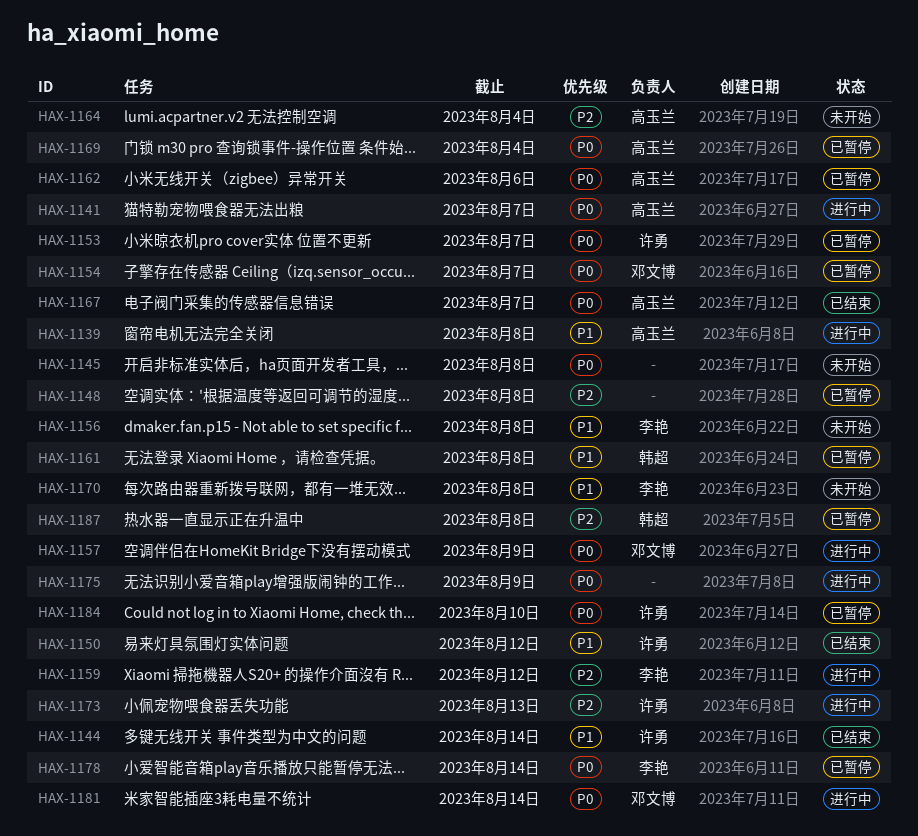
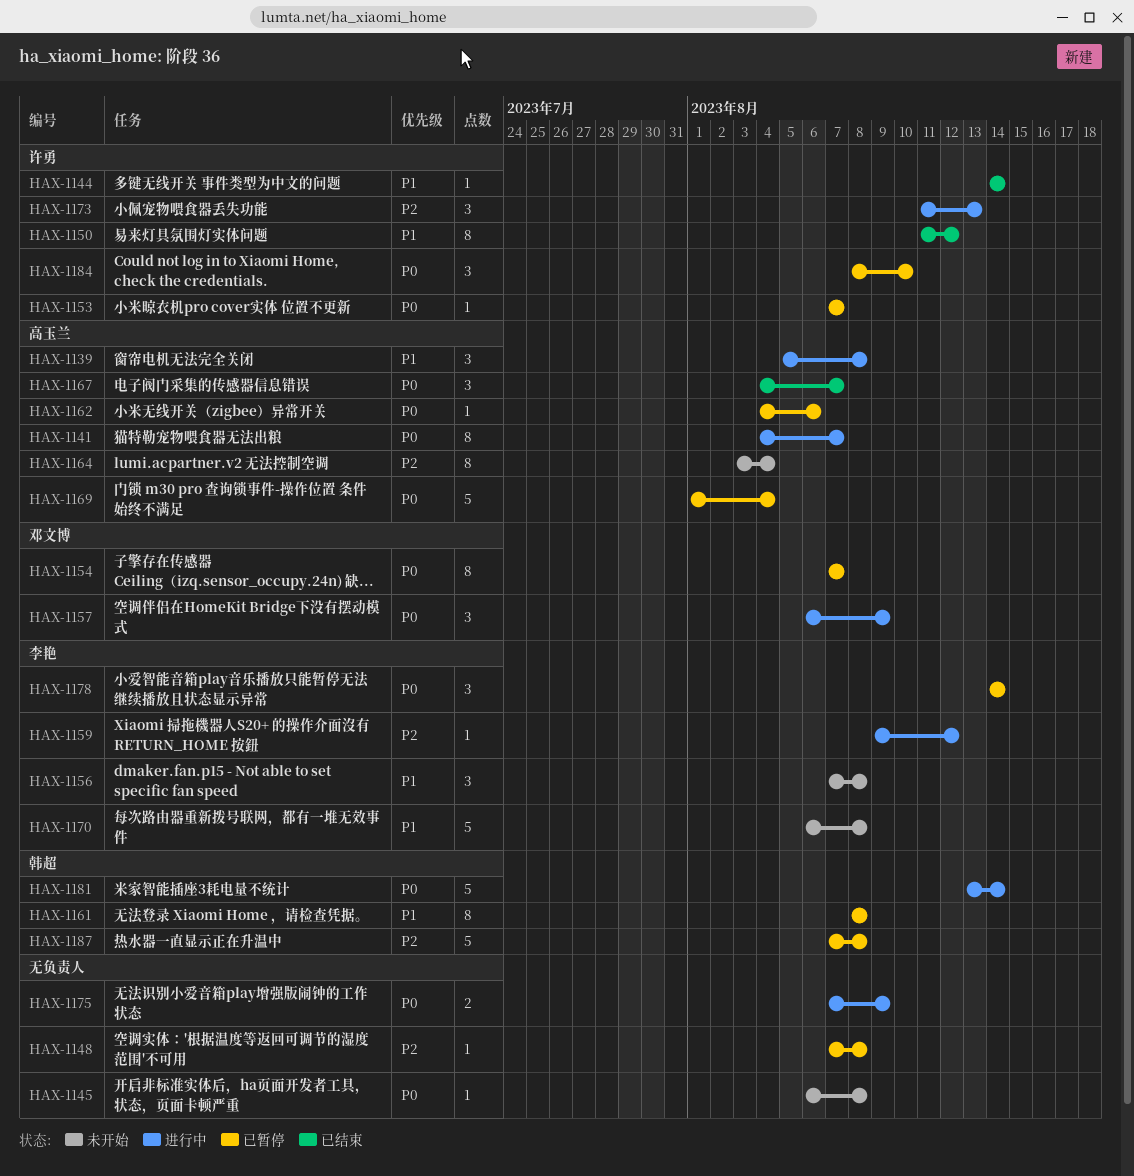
HAX-1181, owner: 邓文博 -> 韩超

